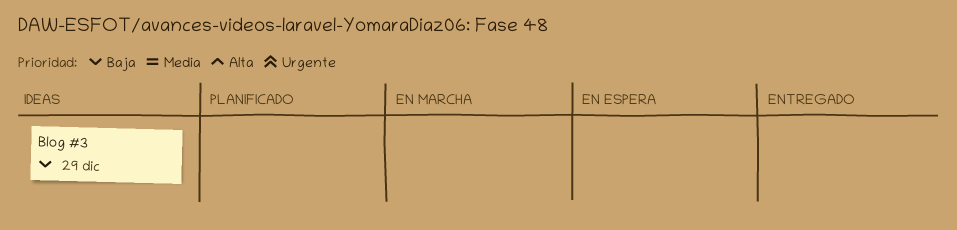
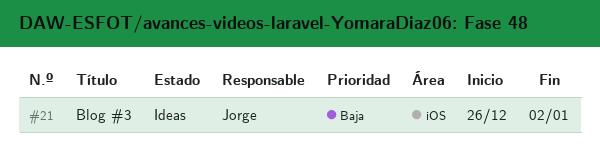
Blog #3, due: Dec 29 -> Jan 2

